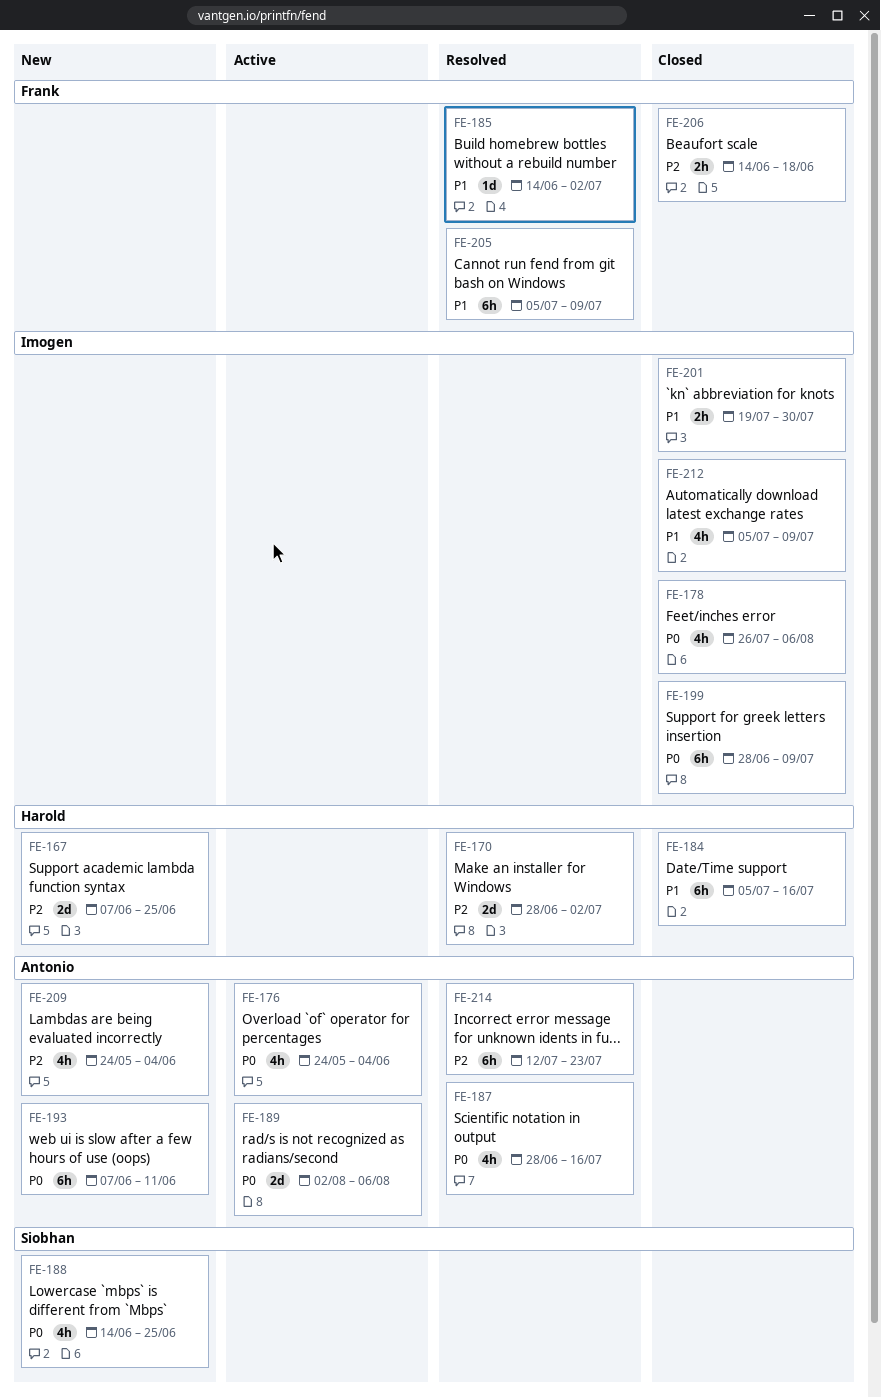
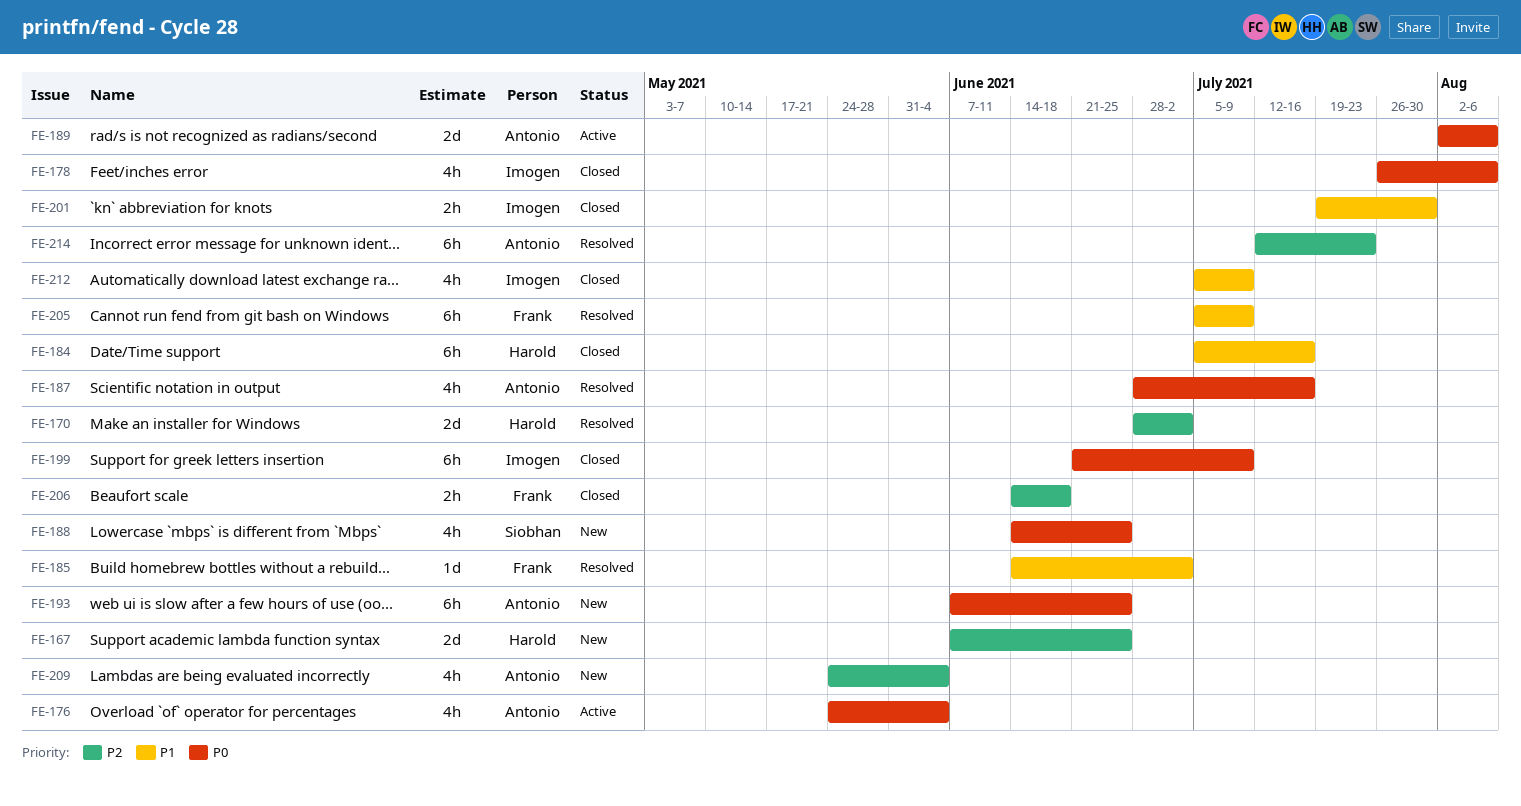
FE-193, due: Jun 11 -> Jun 25
FE-199, start: Jun 28 -> Jun 21

